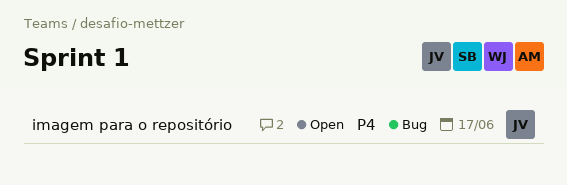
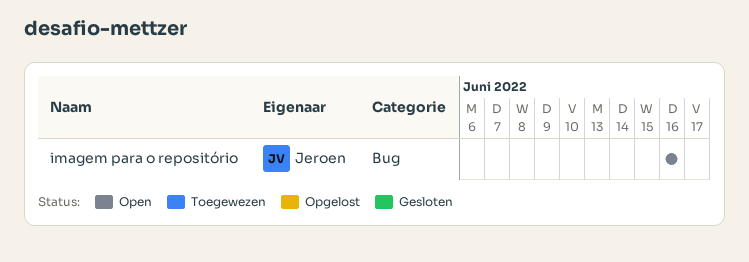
imagem para o repositório, due: Jun 17 -> Jun 16

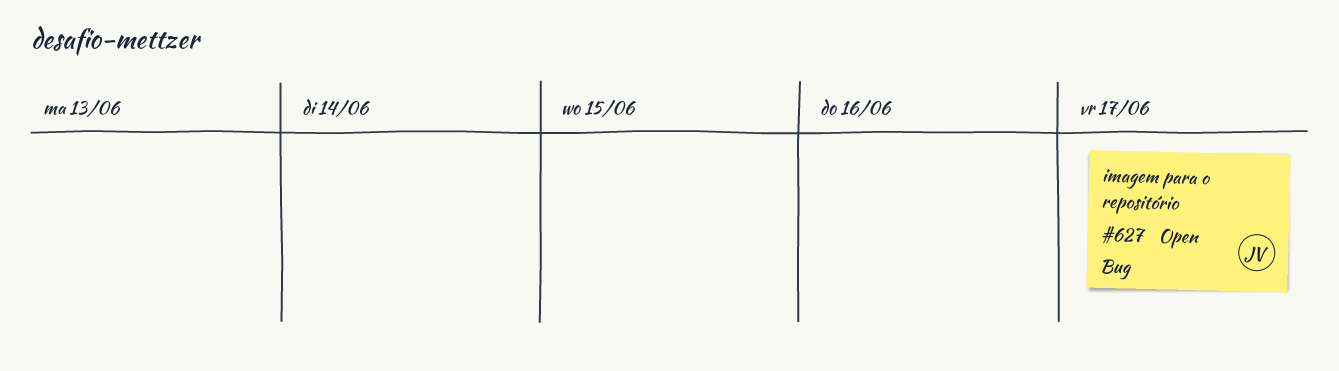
imagem para o repositório, due: Jun 16 -> Jun 17

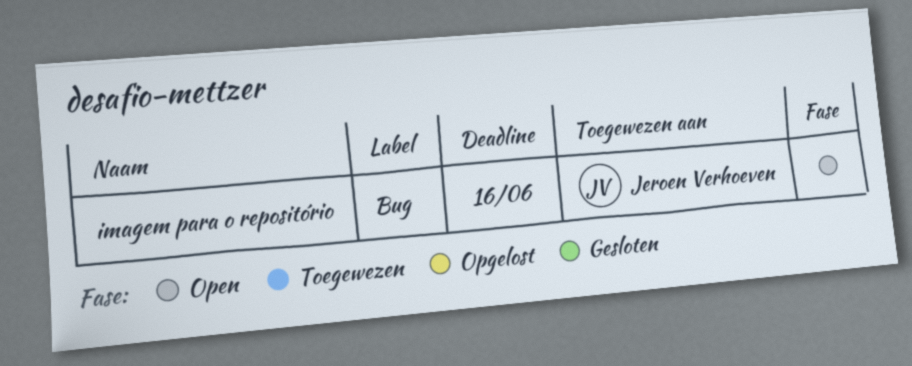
imagem para o repositório, due: Jun 17 -> Jun 16

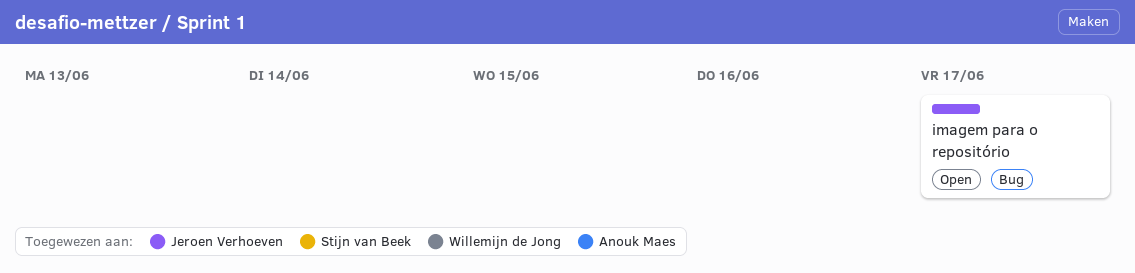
imagem para o repositório, due: Jun 16 -> Jun 17

